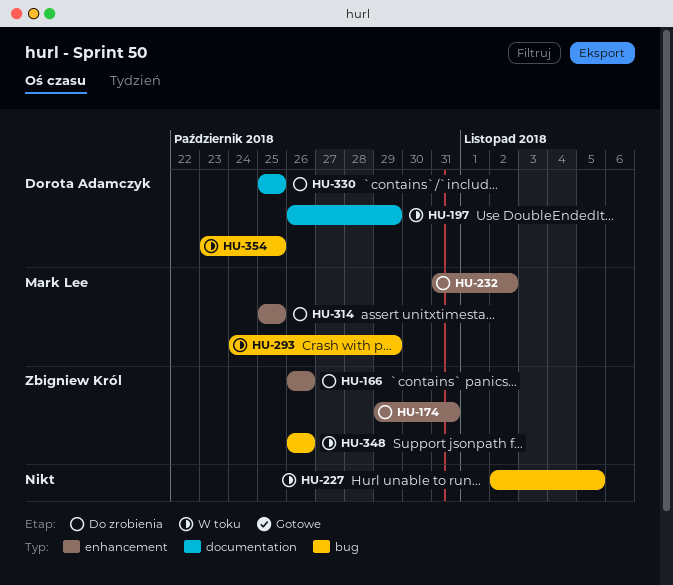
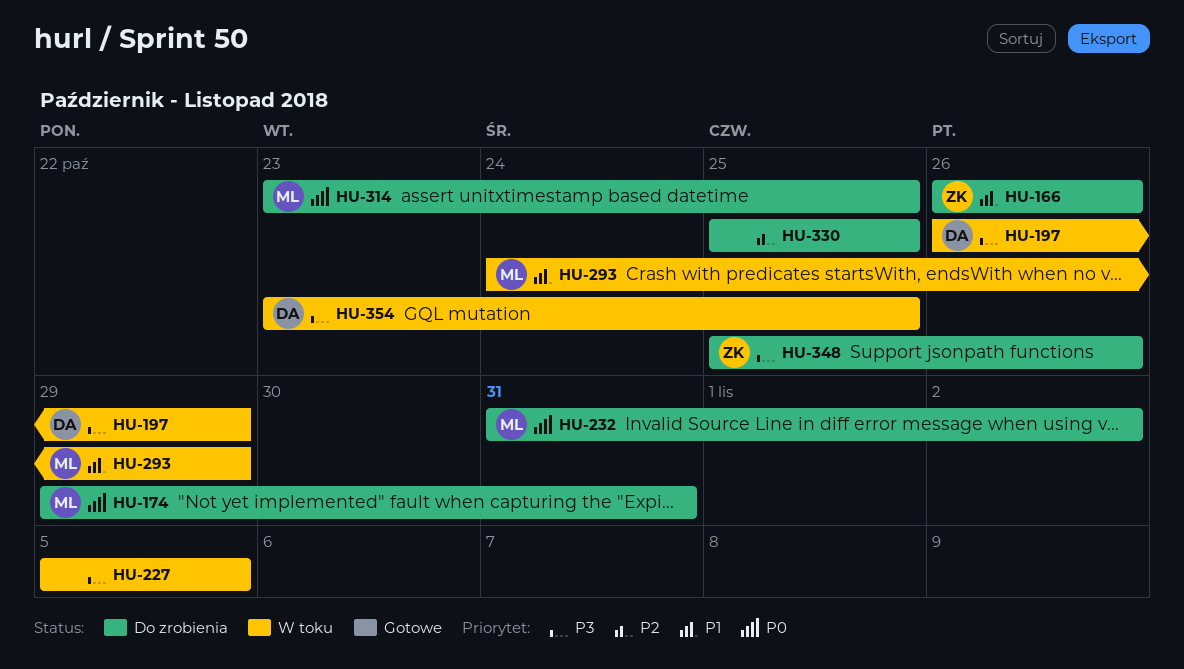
HU-174, owner: Zbigniew Król -> Mark Lee
HU-227, start: Nov 2 -> Nov 5
HU-314, start: Oct 25 -> Oct 23
HU-330, owner: Dorota Adamczyk -> none
HU-348, status: W toku -> Do zrobienia
HU-348, start: Oct 26 -> Oct 25

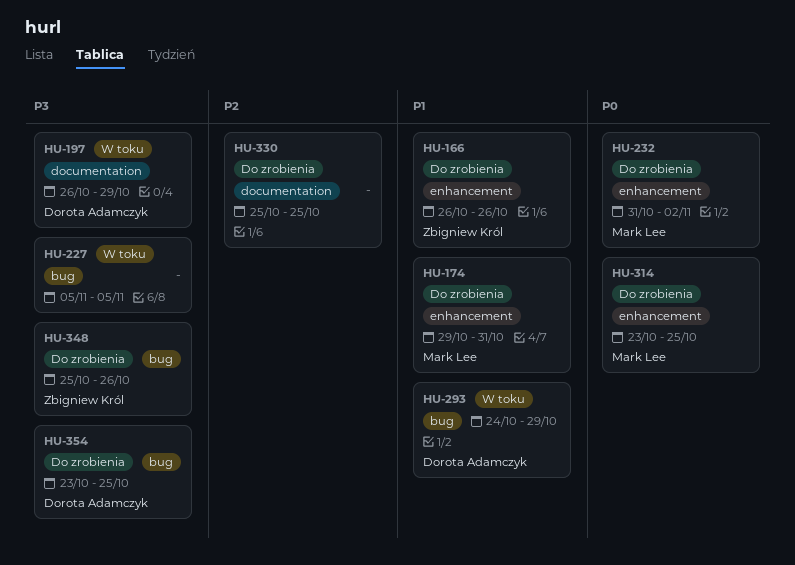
HU-174, priority: P0 -> P1
HU-293, owner: Mark Lee -> Dorota Adamczyk
HU-354, status: W toku -> Do zrobienia

